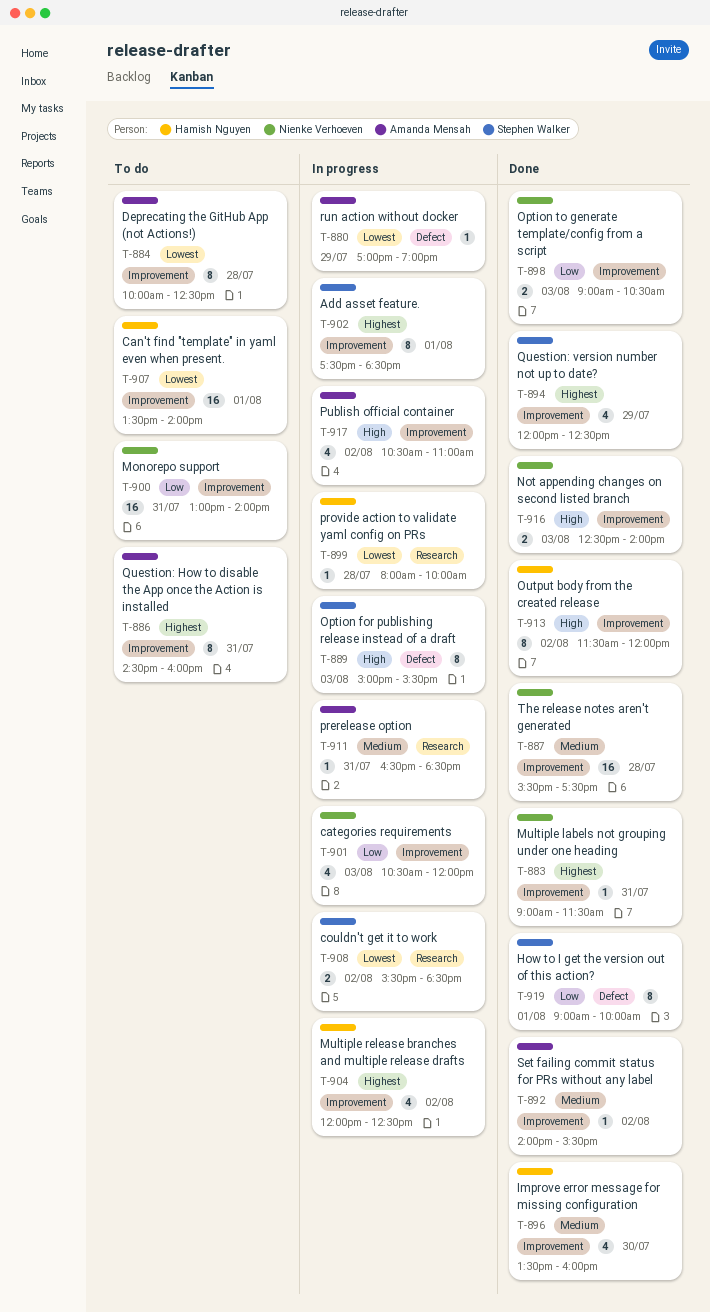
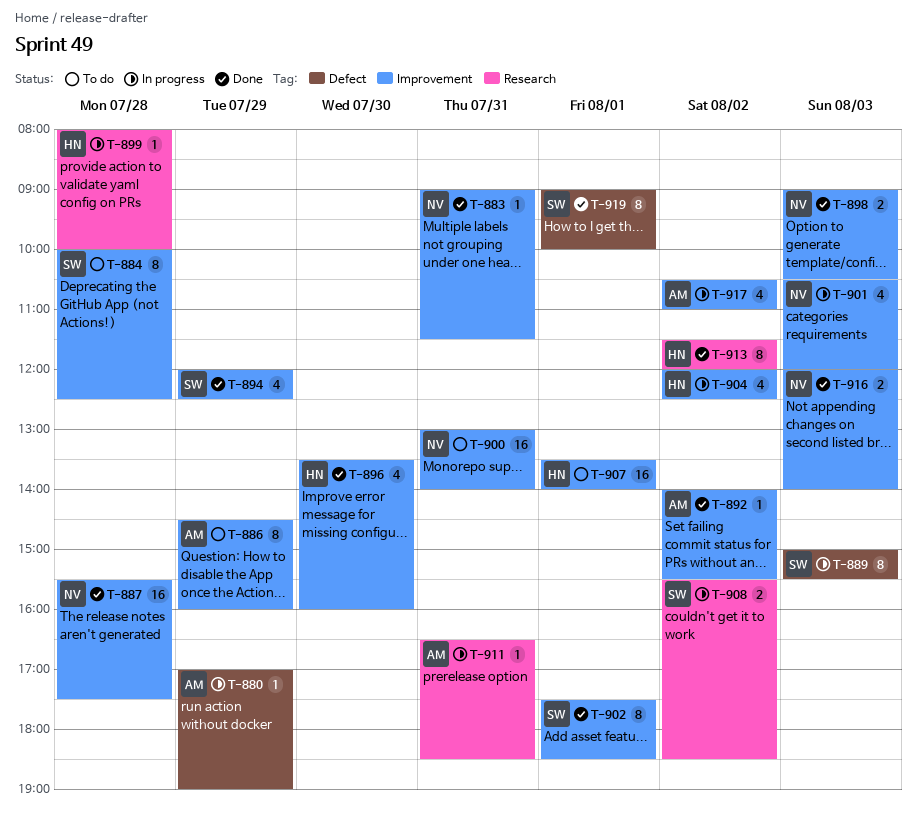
T-884, owner: Amanda Mensah -> Stephen Walker
T-886, day: Jul 31 -> Jul 29
T-902, status: In progress -> Done
T-913, label: Improvement -> Research
T-916, begins: 12:30 -> 12:00

